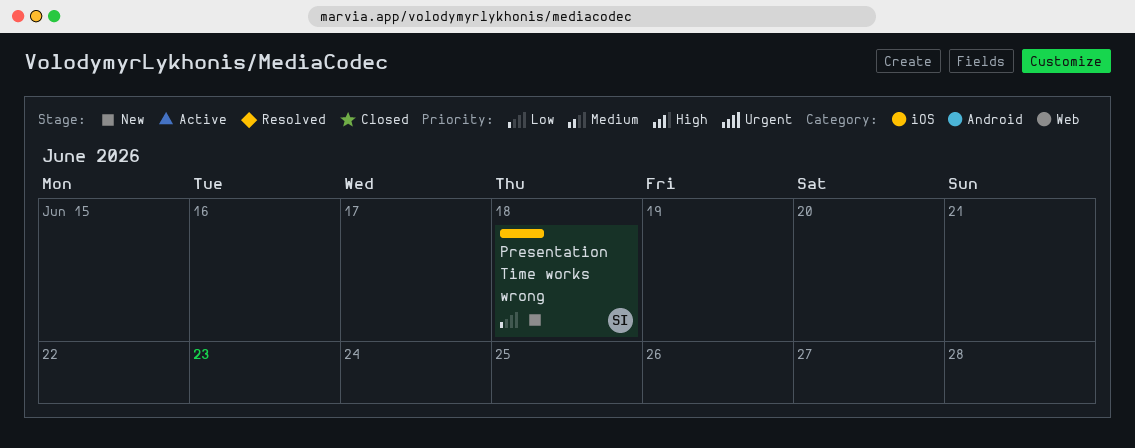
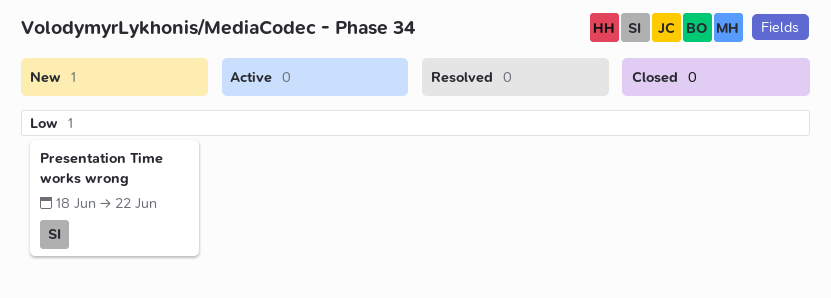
Presentation Time works wrong, due: Jun 18 -> Jun 22

